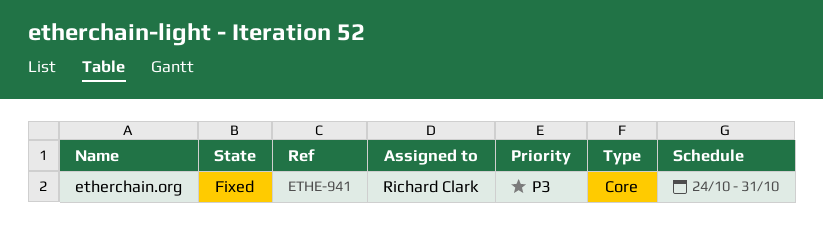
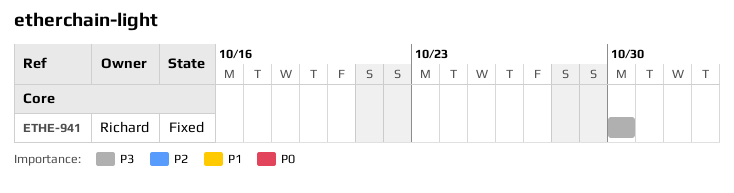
ETHE-941, start: Oct 24 -> Oct 30
ETHE-941, due: Oct 31 -> Oct 30

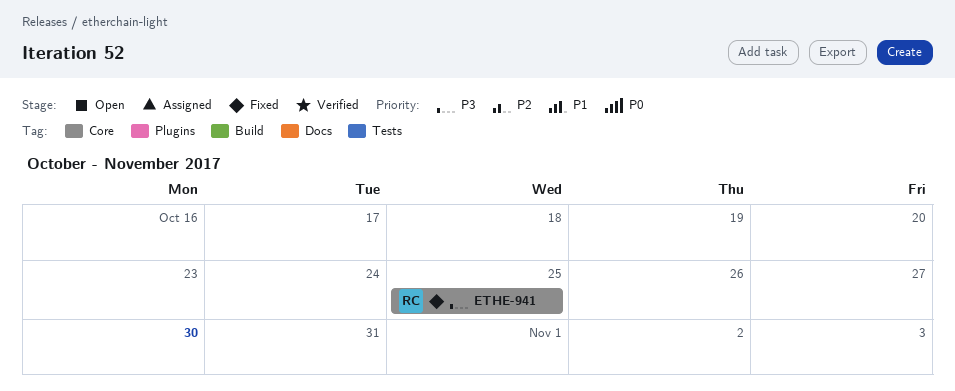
ETHE-941, start: Oct 30 -> Oct 25
ETHE-941, due: Oct 30 -> Oct 25

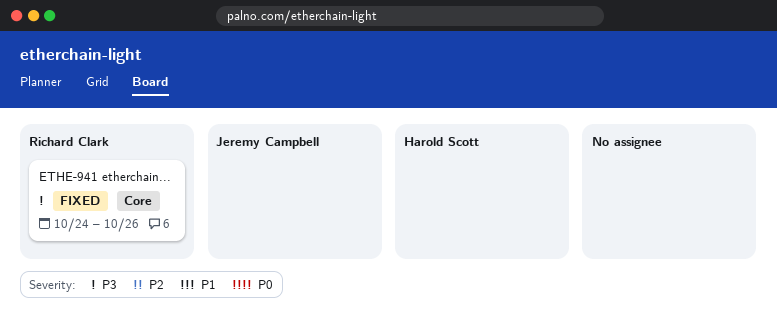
ETHE-941, start: Oct 25 -> Oct 24
ETHE-941, due: Oct 25 -> Oct 26

